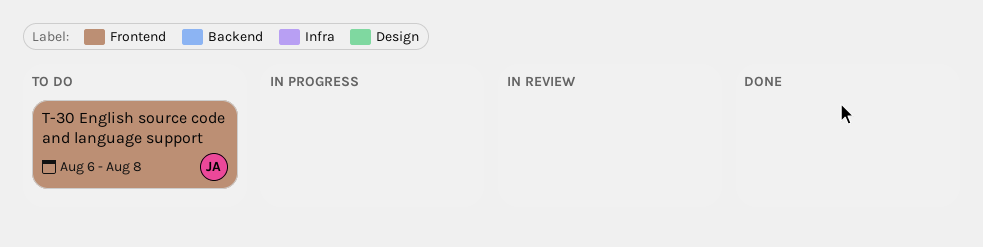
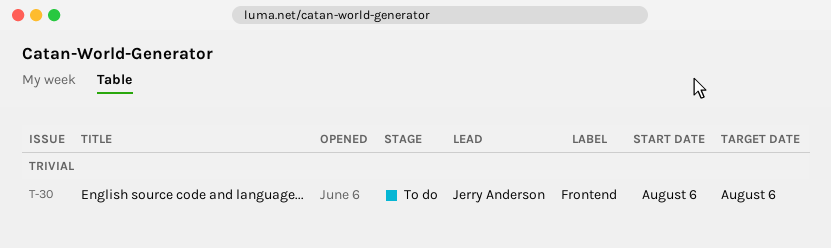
T-30, due: Aug 8 -> Aug 6

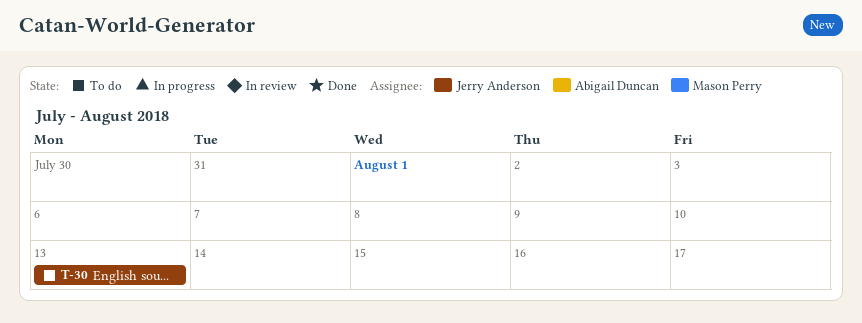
T-30, start: Aug 6 -> Aug 13
T-30, due: Aug 6 -> Aug 13

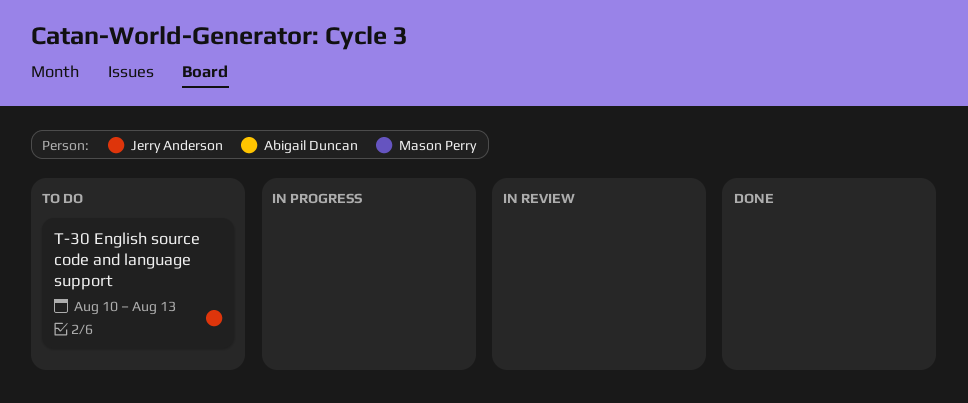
T-30, start: Aug 13 -> Aug 10

